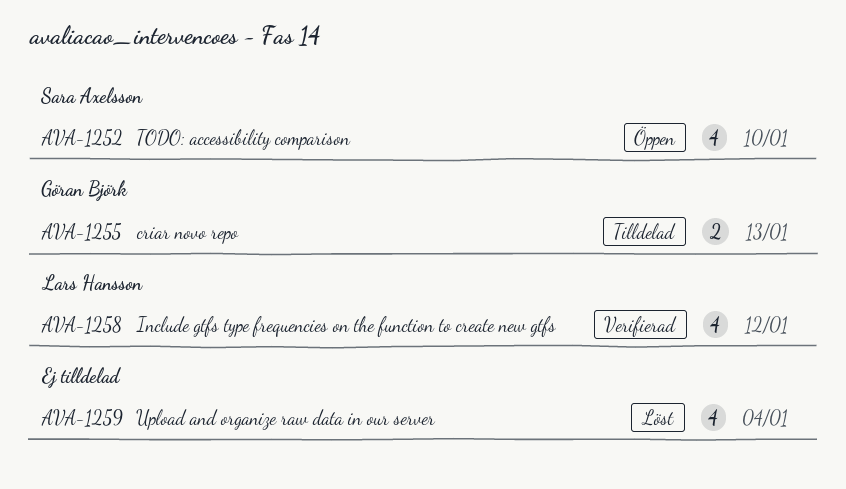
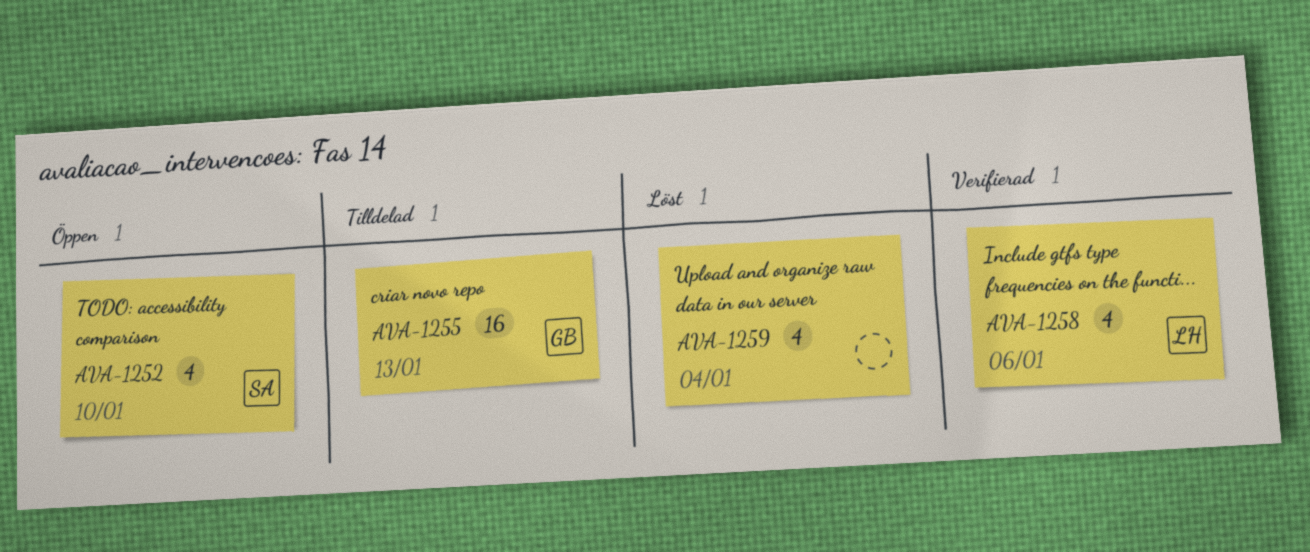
AVA-1255, estimate: 2 -> 16
AVA-1258, due: Jan 12 -> Jan 6

